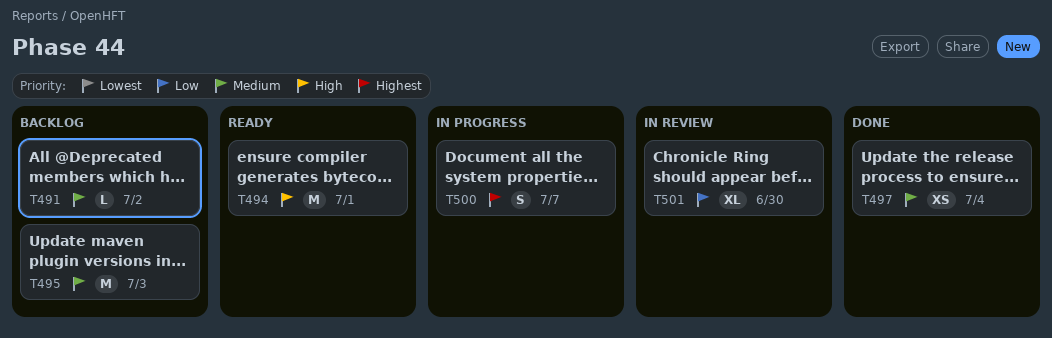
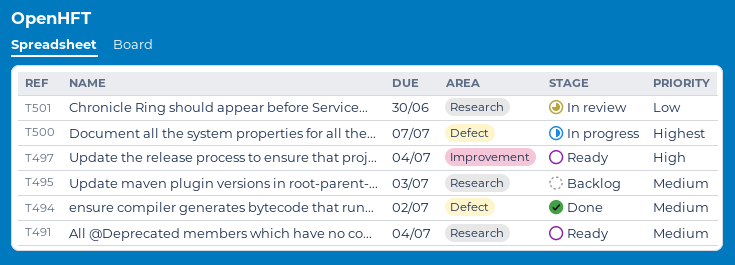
T491, status: Backlog -> Ready
T491, due: Jul 2 -> Jul 4
T494, status: Ready -> Done
T494, priority: High -> Medium
T494, due: Jul 1 -> Jul 2
T497, status: Done -> Ready
T497, priority: Medium -> High

